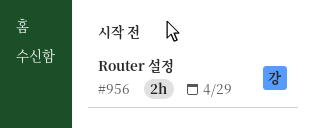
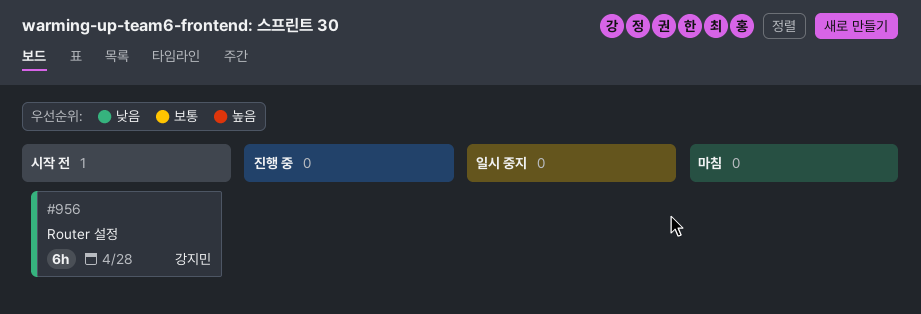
#956, estimate: 2h -> 6h
#956, due: Apr 29 -> Apr 28

